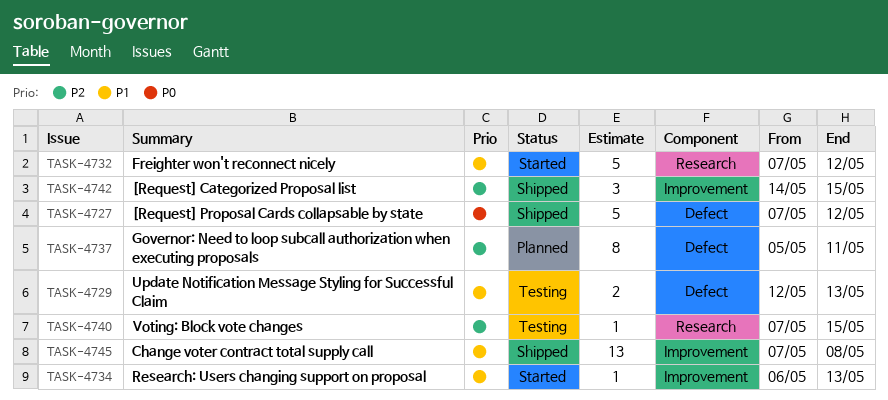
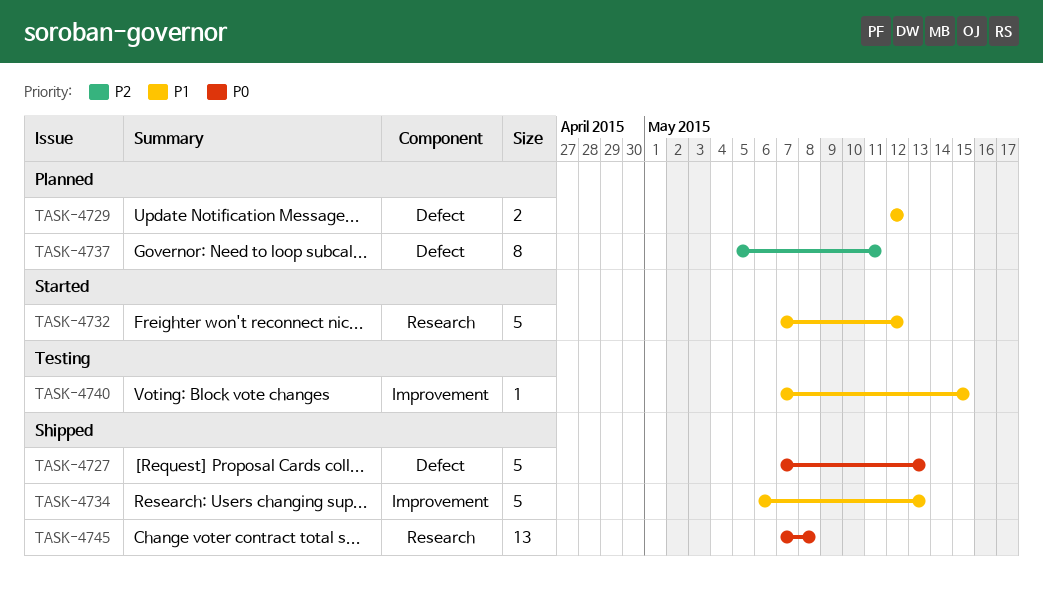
TASK-4727, due: May 12 -> May 13
TASK-4729, status: Testing -> Planned
TASK-4729, due: May 13 -> May 12
TASK-4734, status: Started -> Shipped
TASK-4734, estimate: 1 -> 5
TASK-4740, priority: P2 -> P1
TASK-4740, label: Research -> Improvement
TASK-4742: present -> none
TASK-4745, priority: P1 -> P0
TASK-4745, label: Improvement -> Research

